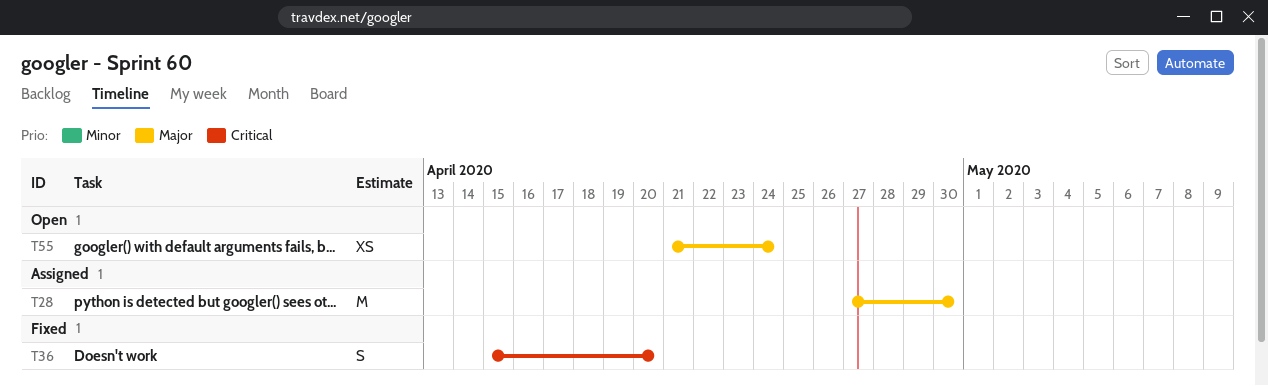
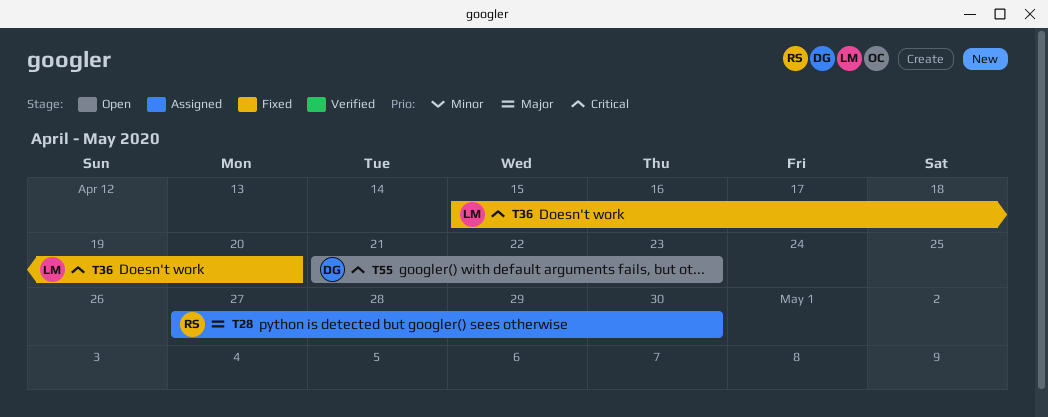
T55, priority: Major -> Critical
T55, due: Apr 24 -> Apr 23

